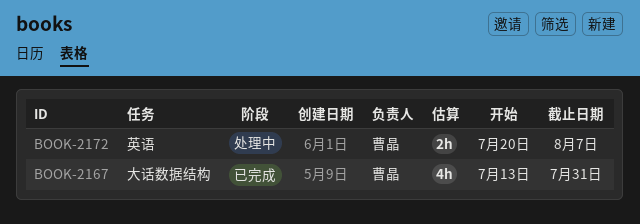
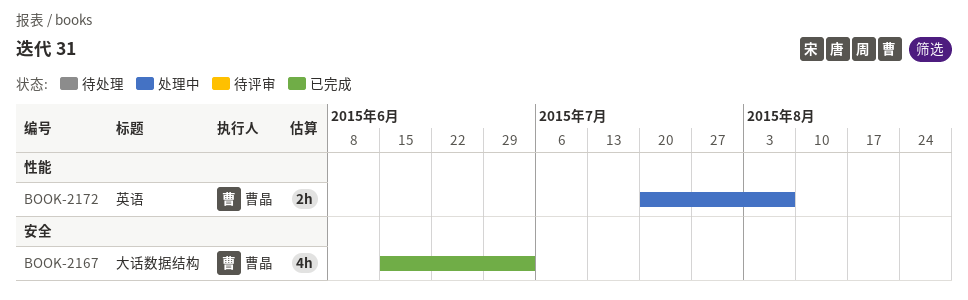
BOOK-2167, start: Jul 13 -> Jun 15
BOOK-2167, due: Jul 31 -> Jul 3

